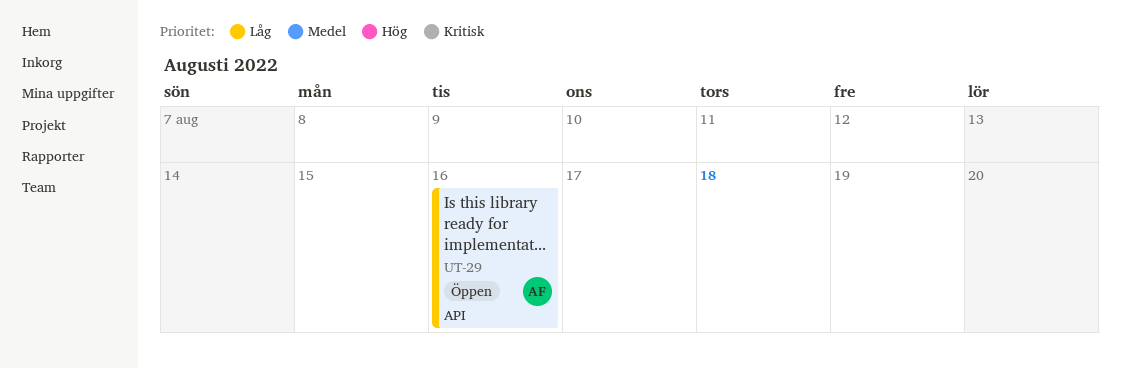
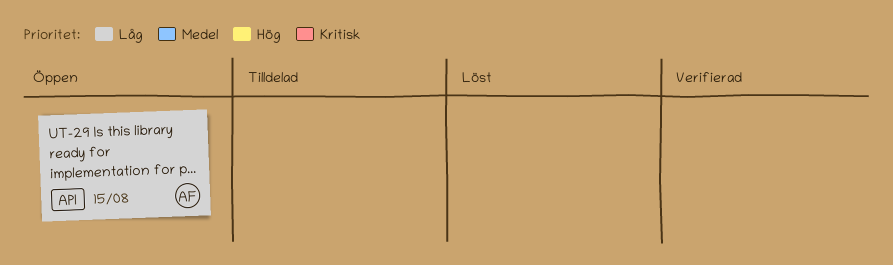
UT-29, due: Aug 16 -> Aug 15

